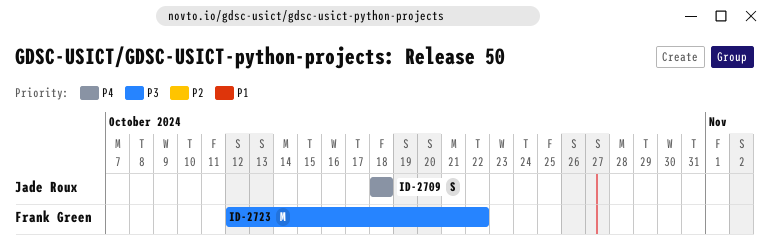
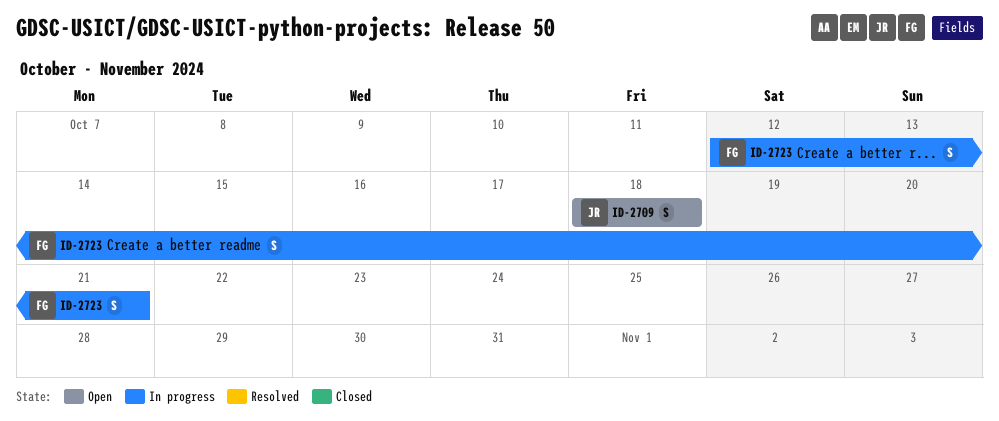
ID-2723, estimate: M -> S
ID-2723, due: Oct 22 -> Oct 21

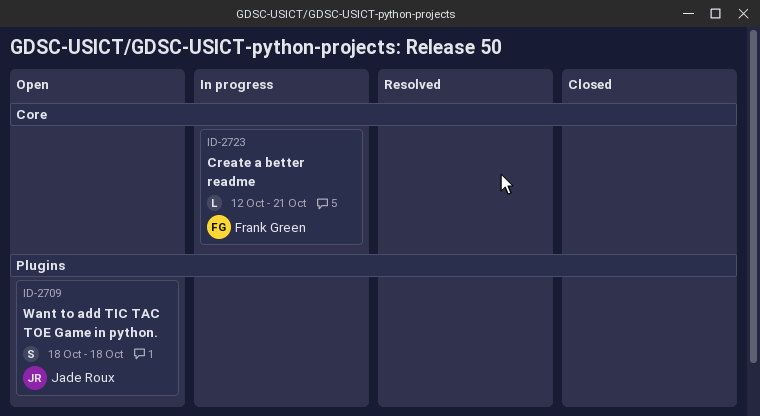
ID-2723, estimate: S -> L

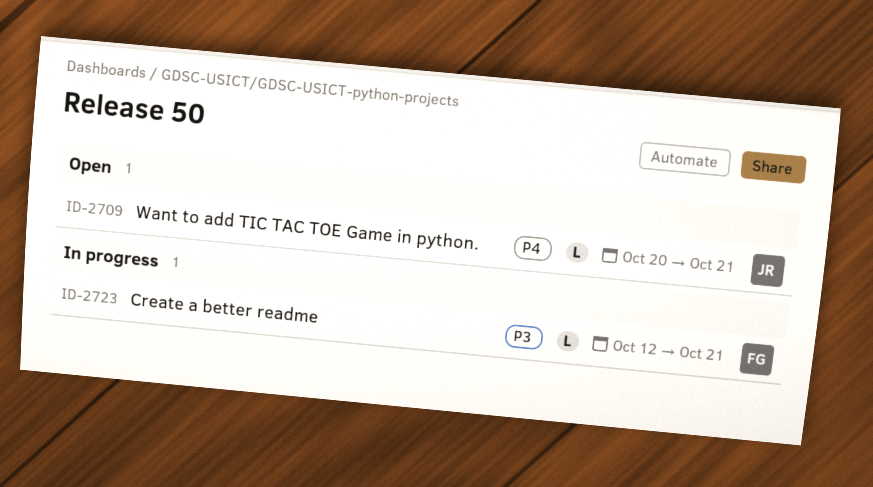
ID-2709, estimate: S -> L
ID-2709, start: Oct 18 -> Oct 20
ID-2709, due: Oct 18 -> Oct 21

